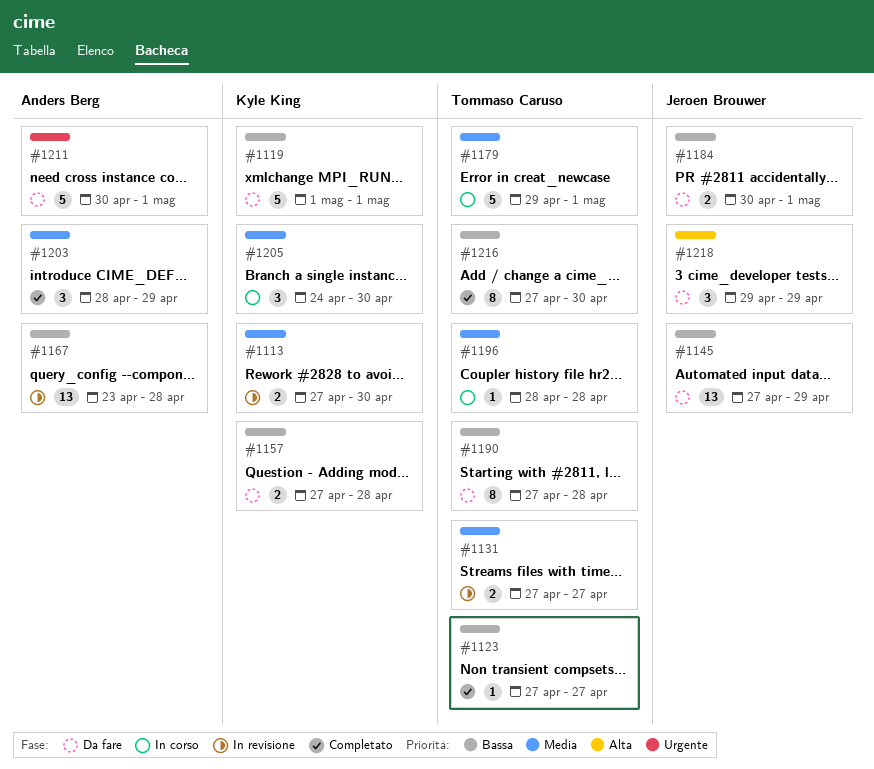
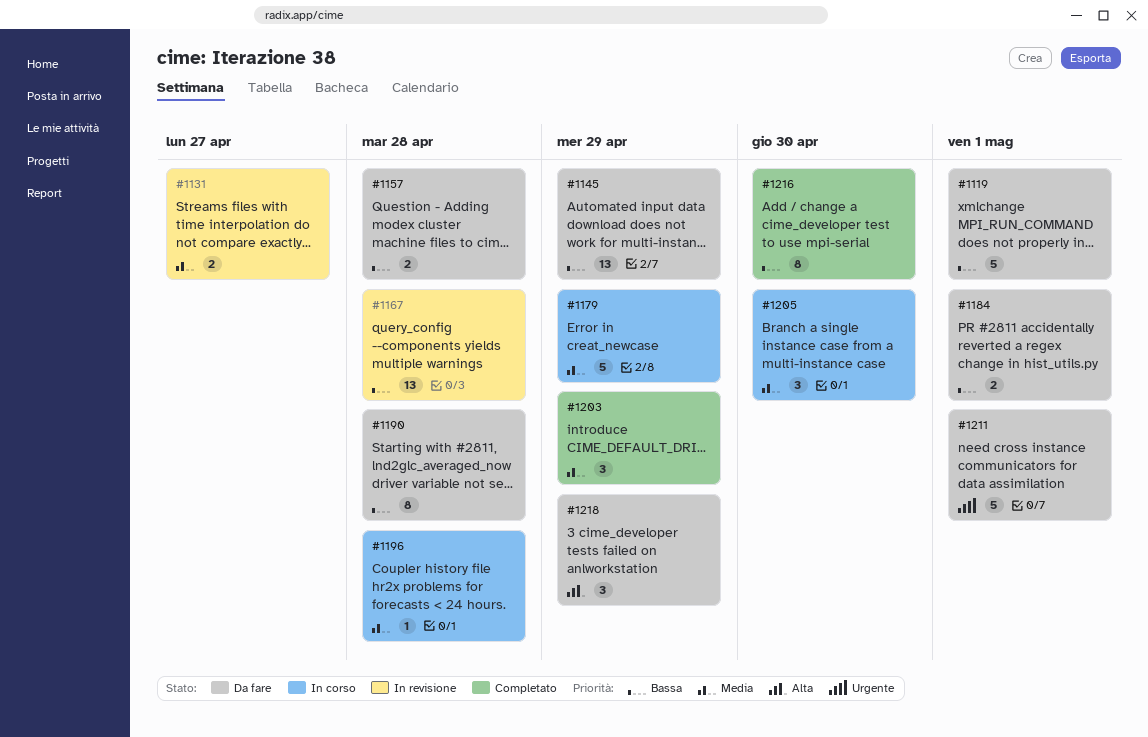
#1113: present -> none
#1123: present -> none
#1179, due: May 1 -> Apr 29

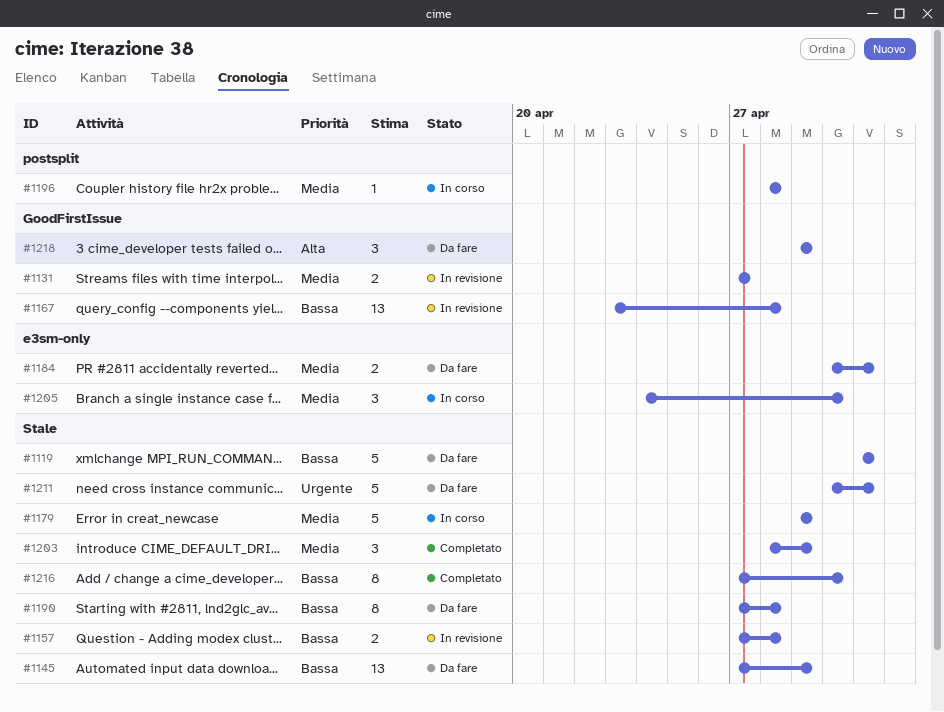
#1157, status: Da fare -> In revisione
#1184, priority: Bassa -> Media

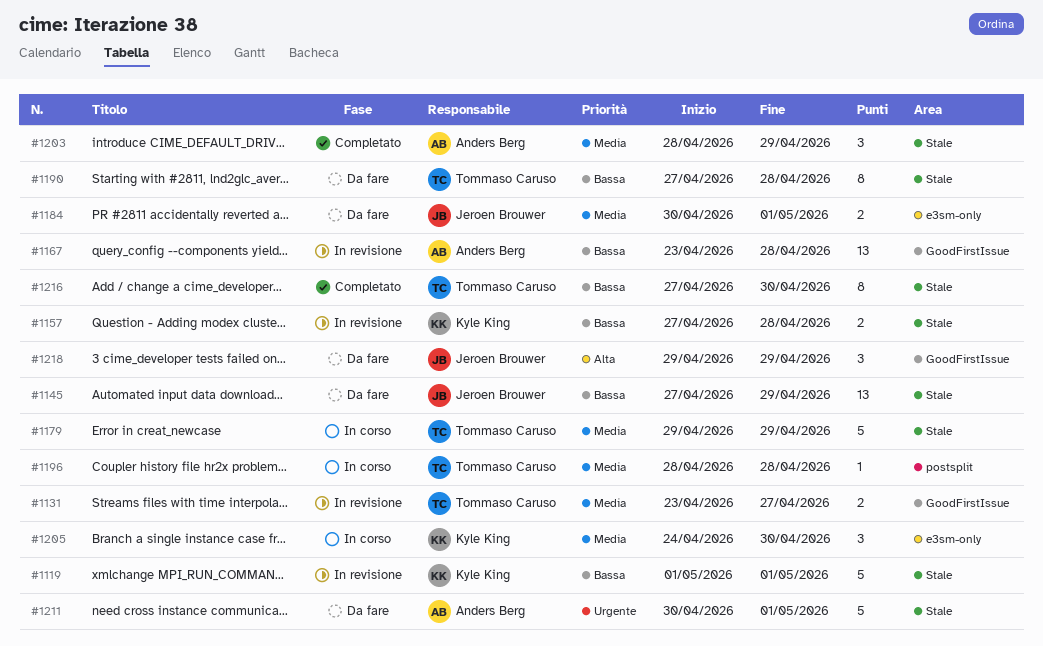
#1119, status: Da fare -> In revisione
#1131, start: Apr 27 -> Apr 23

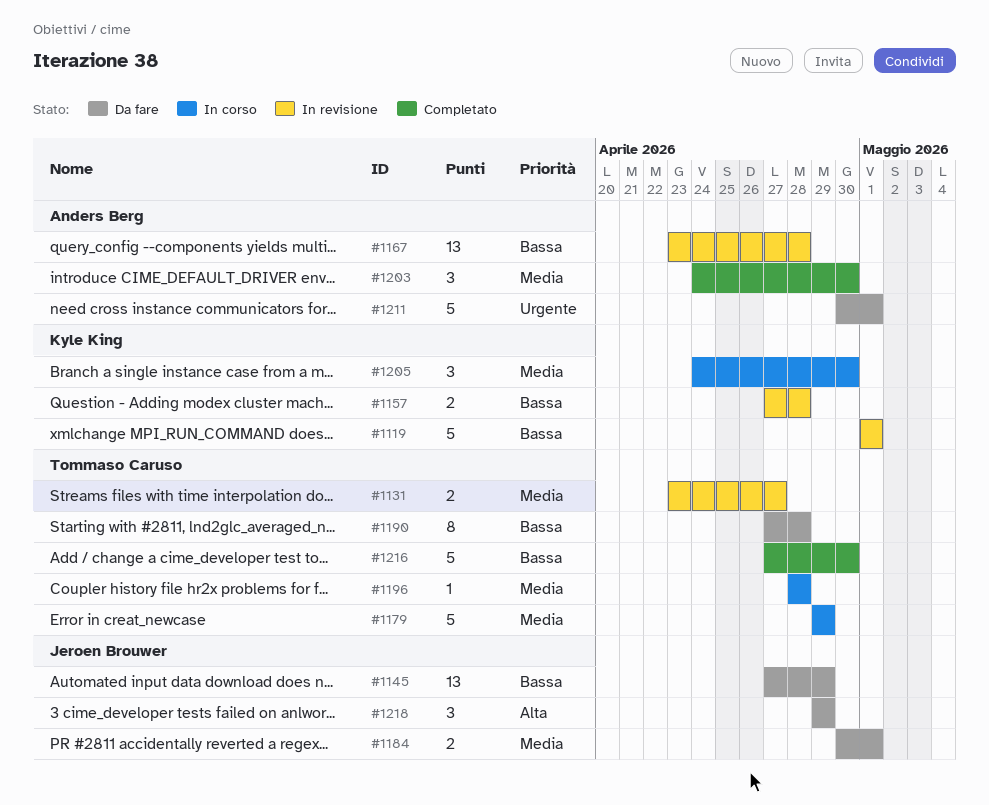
#1203, start: Apr 28 -> Apr 24
#1203, due: Apr 29 -> Apr 30
#1216, estimate: 8 -> 5

